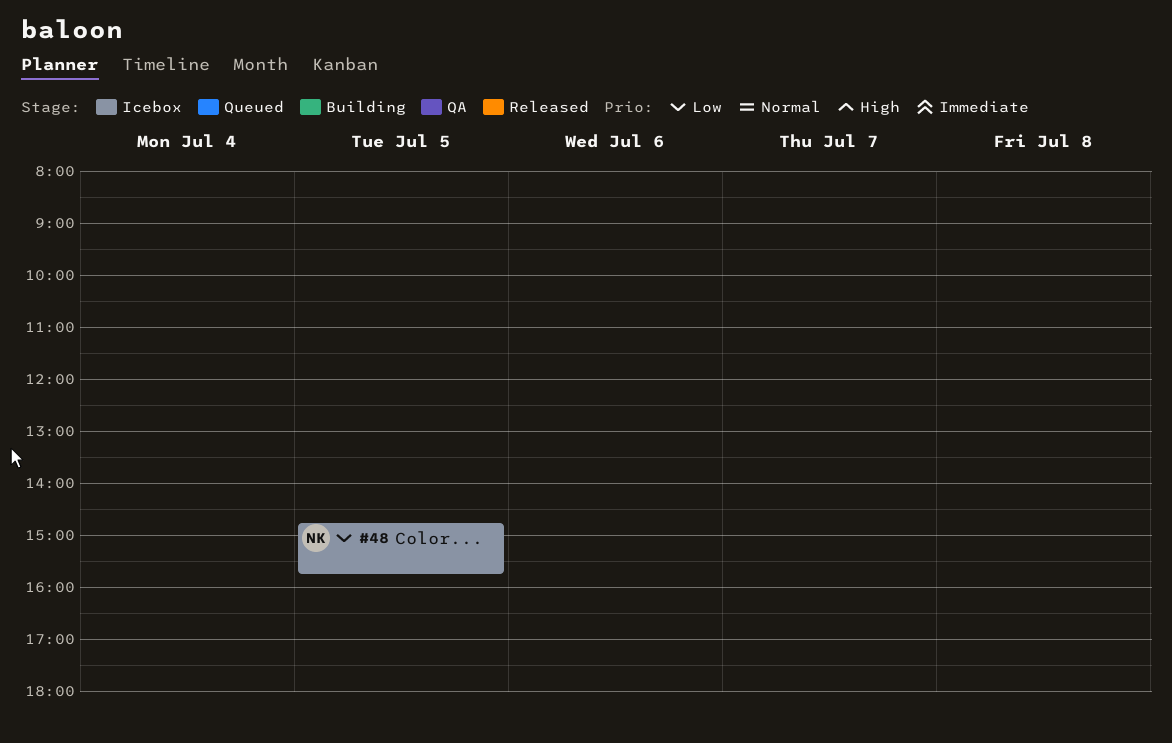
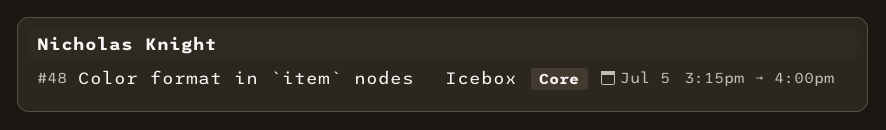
#48, begins: 14:45 -> 15:15
#48, ends: 15:45 -> 16:00

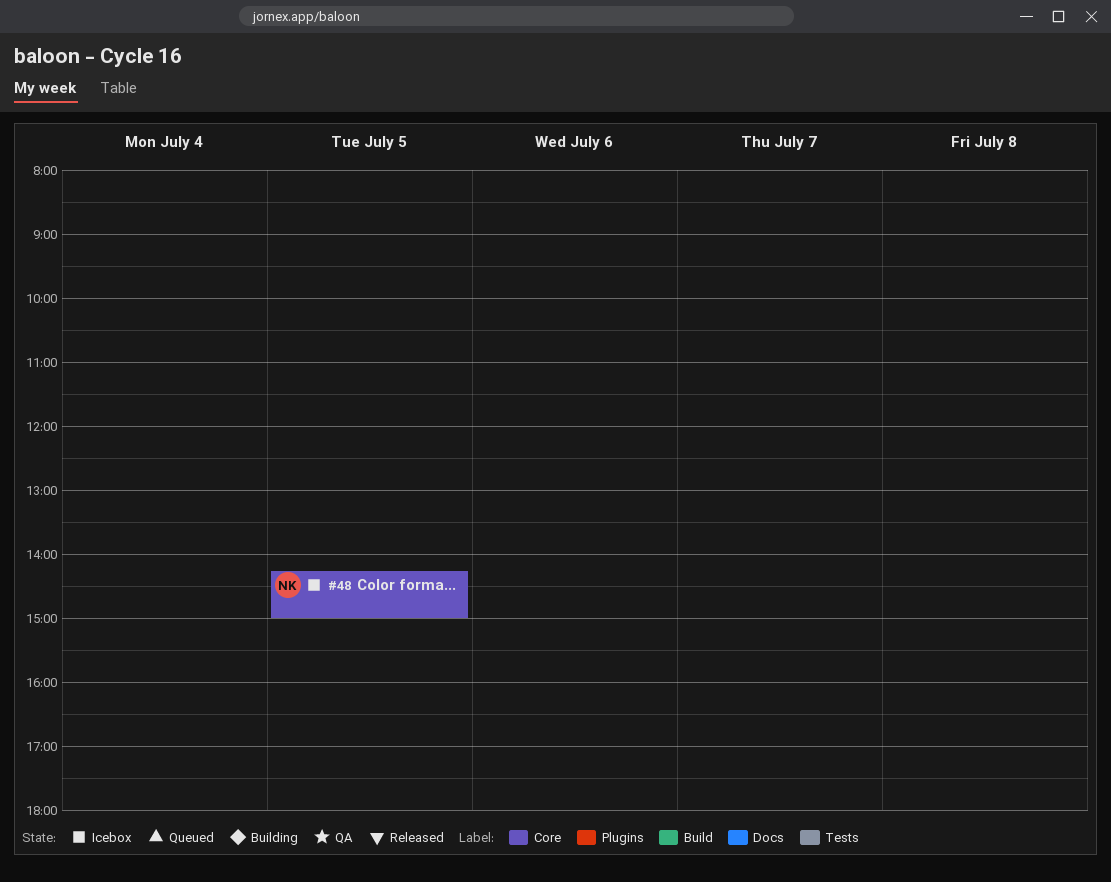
#48, begins: 15:15 -> 14:15
#48, ends: 16:00 -> 15:00

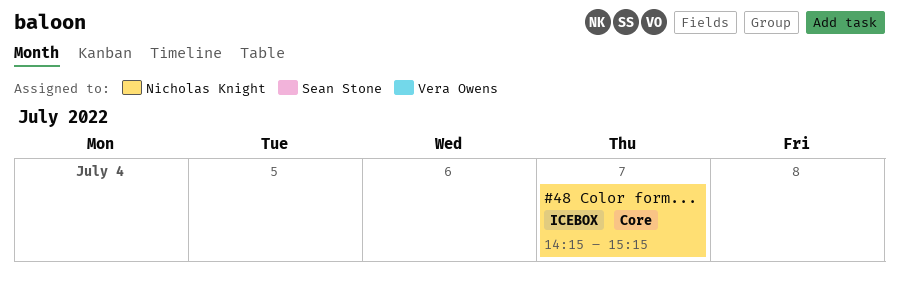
#48, day: Jul 5 -> Jul 7
#48, ends: 15:00 -> 15:15

